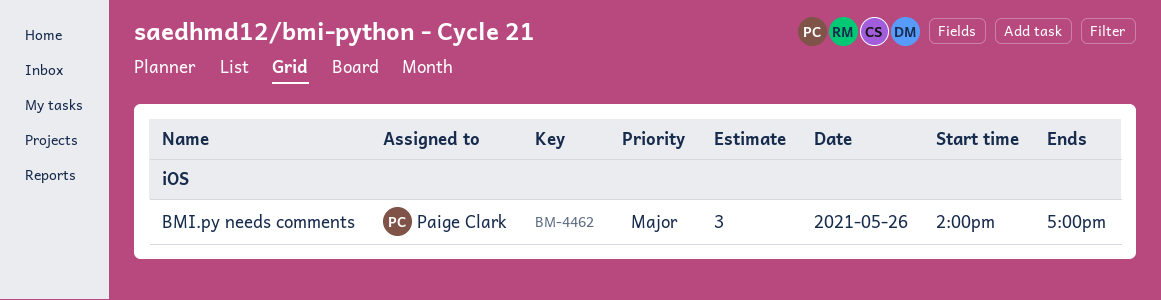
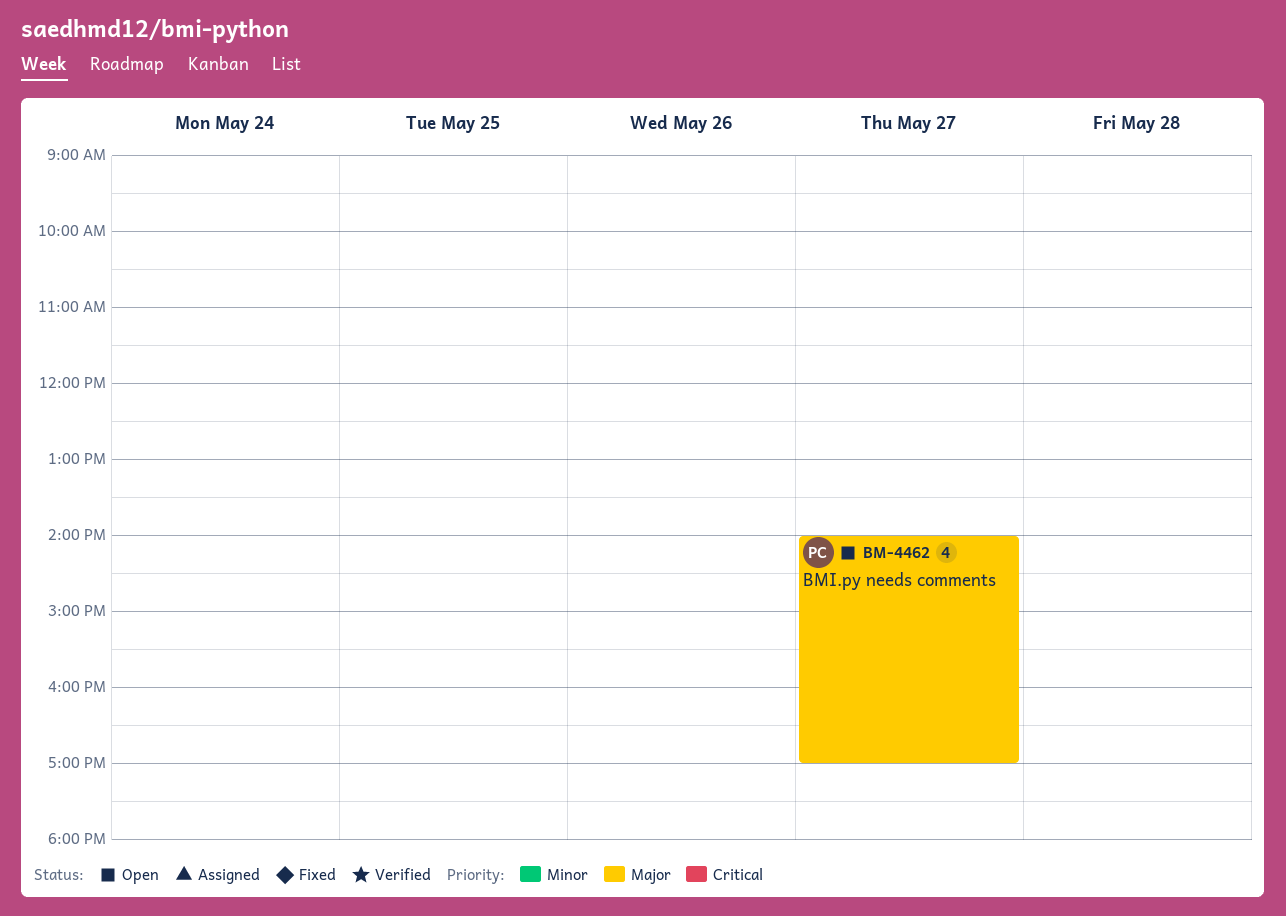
BM-4462, estimate: 3 -> 4
BM-4462, day: May 26 -> May 27

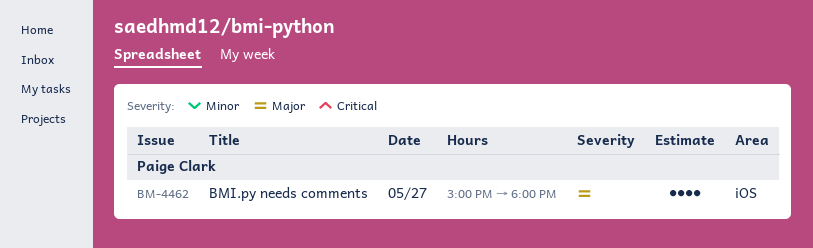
BM-4462, begins: 14:00 -> 15:00
BM-4462, ends: 17:00 -> 18:00

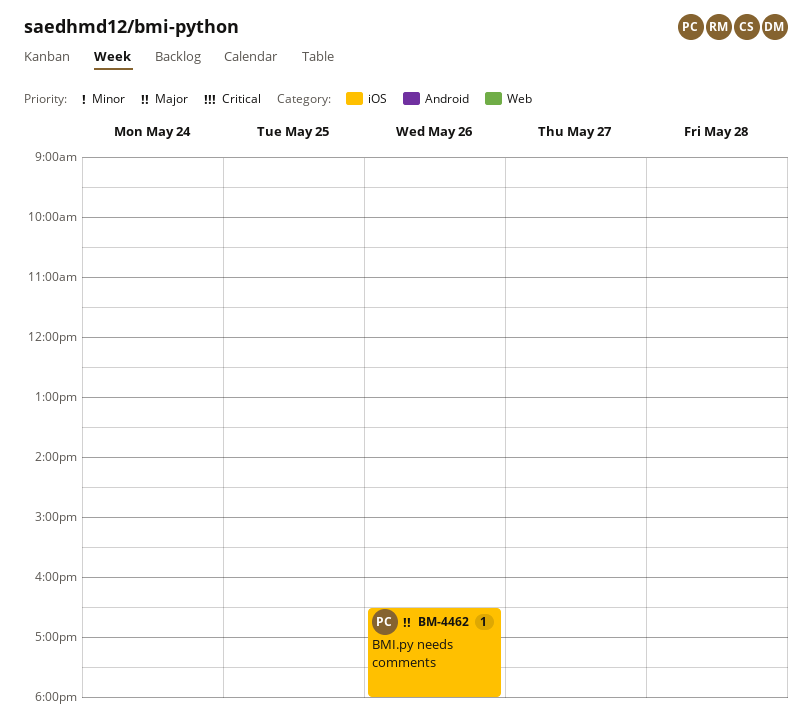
BM-4462, estimate: 4 -> 1
BM-4462, day: May 27 -> May 26
BM-4462, begins: 15:00 -> 16:30

